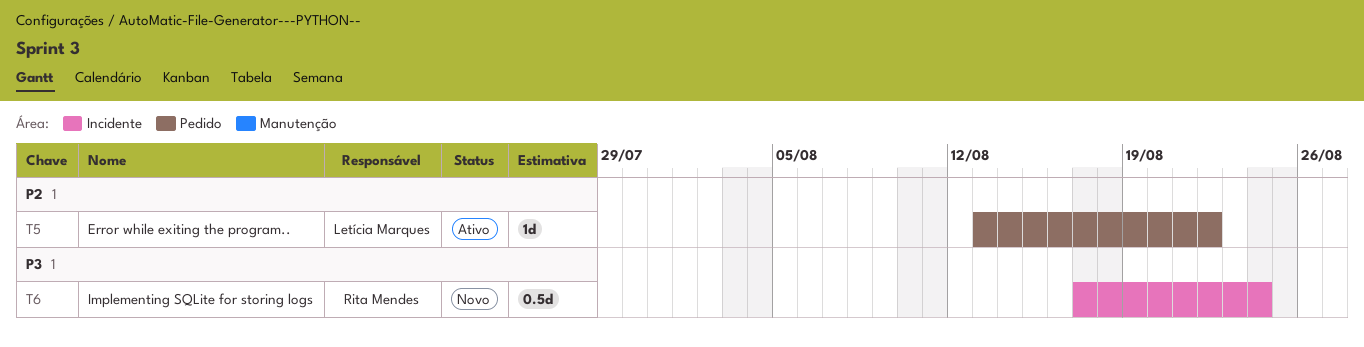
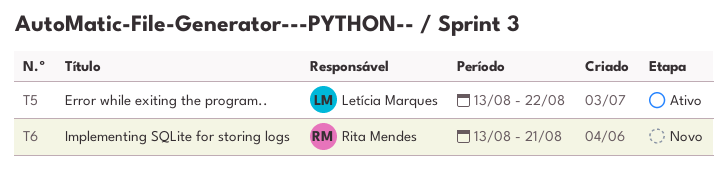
T6, start: Aug 17 -> Aug 13
T6, due: Aug 24 -> Aug 21

